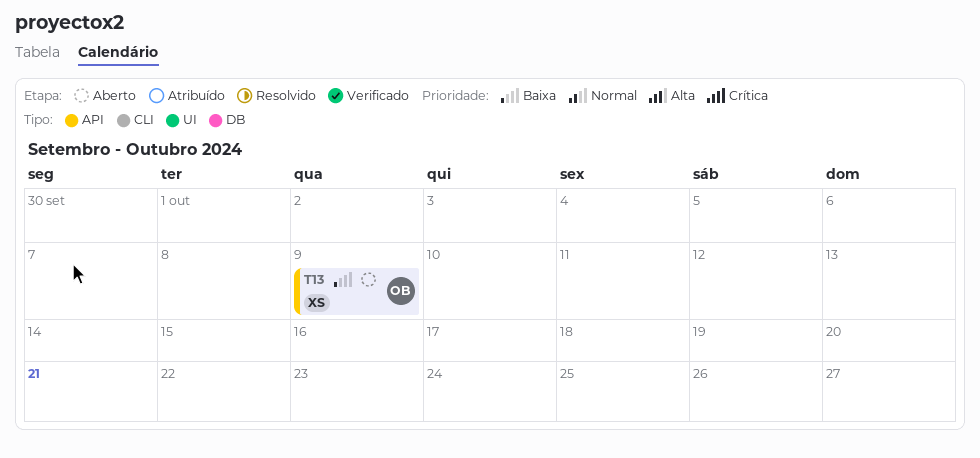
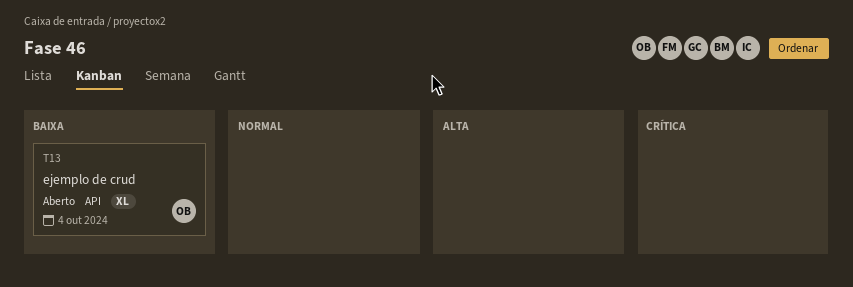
T13, estimate: XS -> XL
T13, due: Oct 9 -> Oct 4

